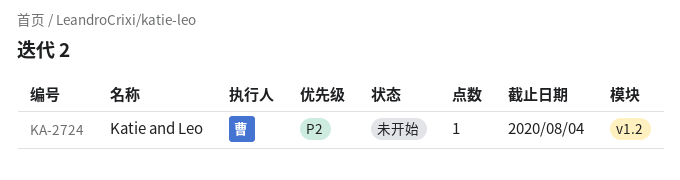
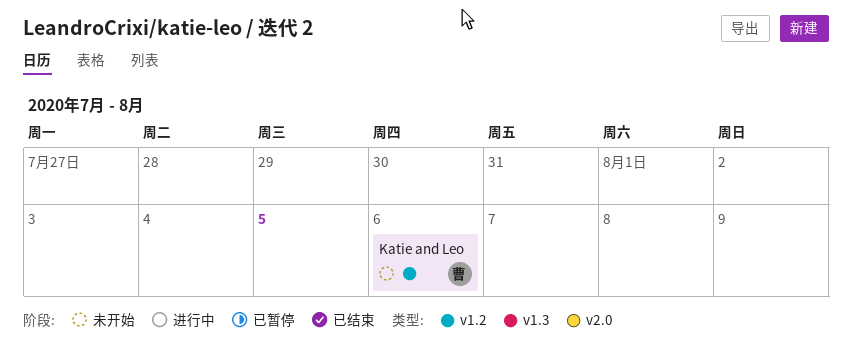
Katie and Leo, due: Aug 4 -> Aug 6

